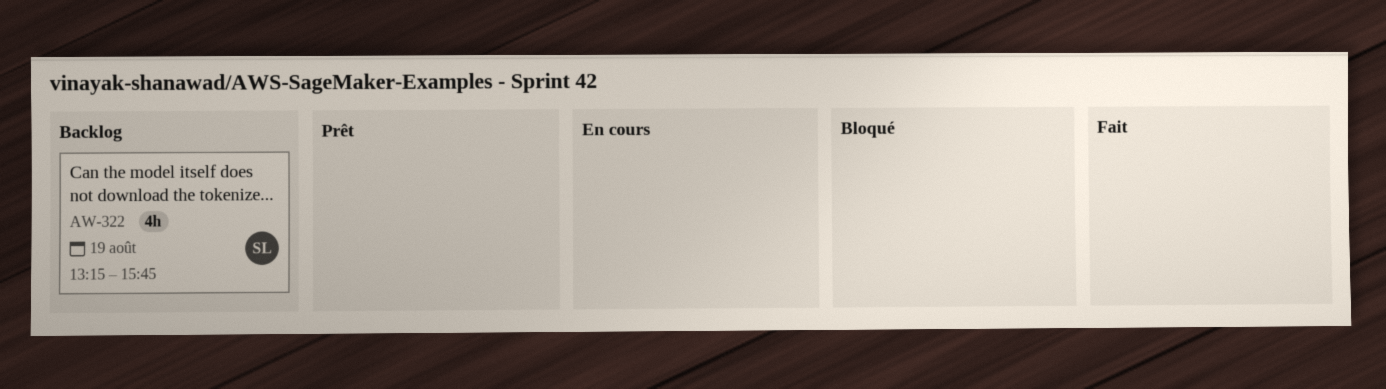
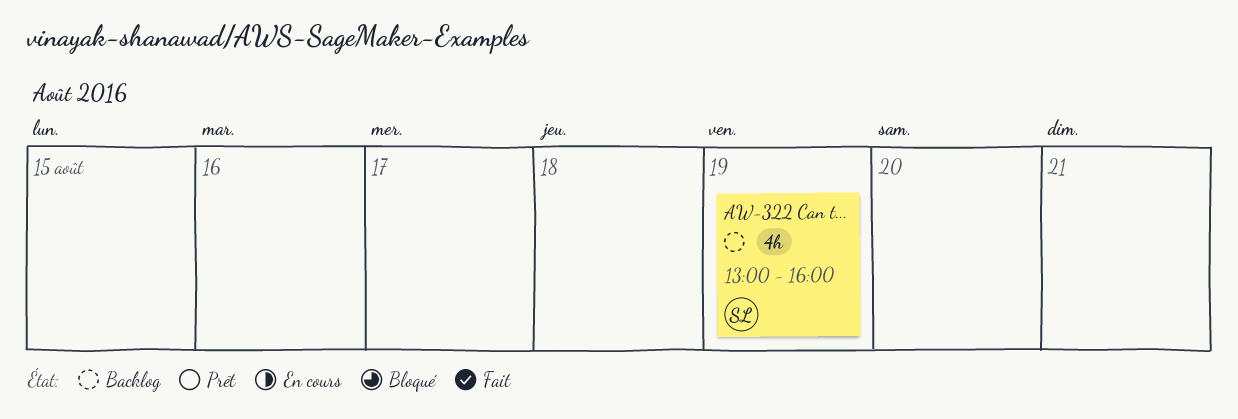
AW-322, begins: 13:15 -> 13:00
AW-322, ends: 15:45 -> 16:00

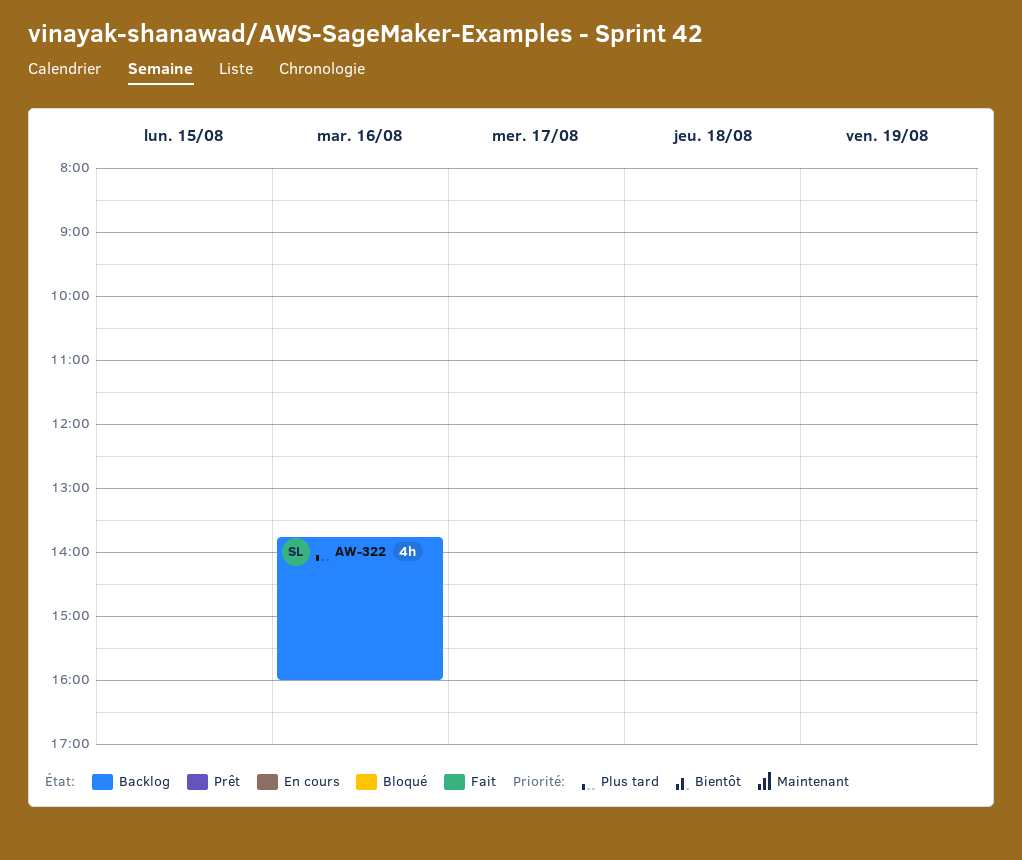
AW-322, day: Aug 19 -> Aug 16
AW-322, begins: 13:00 -> 13:45

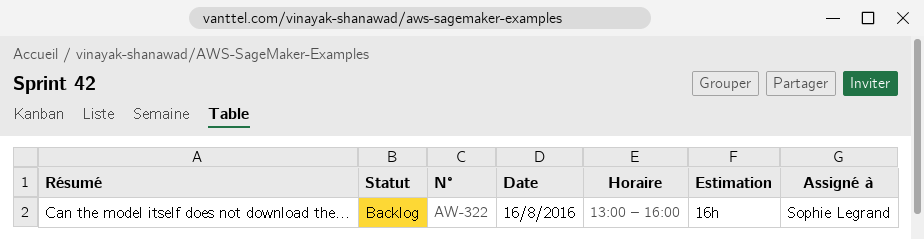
AW-322, estimate: 4h -> 16h
AW-322, begins: 13:45 -> 13:00

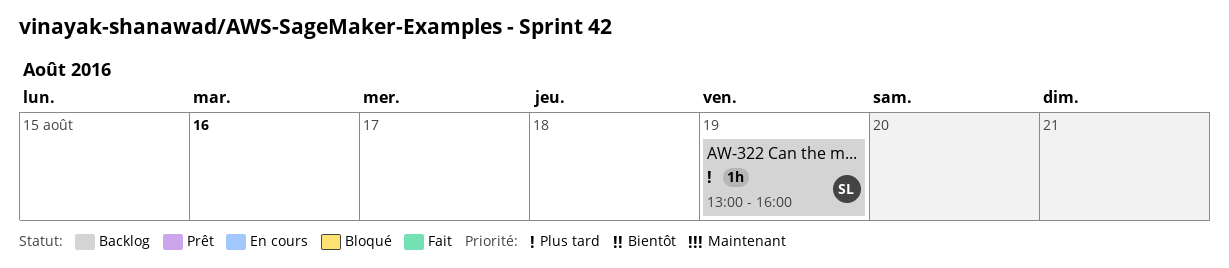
AW-322, estimate: 16h -> 1h
AW-322, day: Aug 16 -> Aug 19

